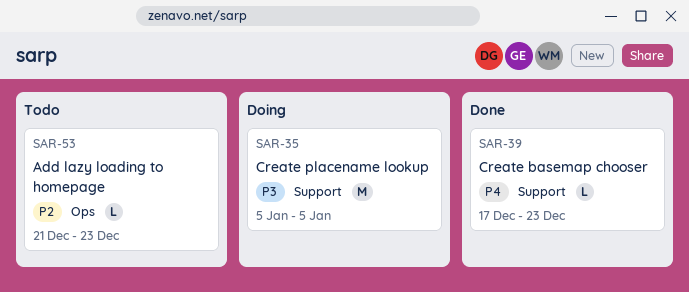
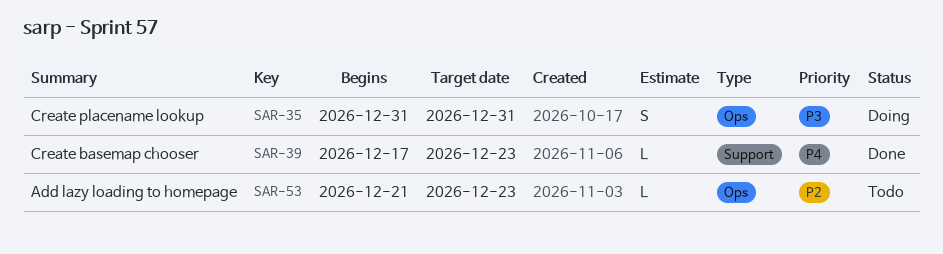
SAR-35, label: Support -> Ops
SAR-35, estimate: M -> S
SAR-35, start: Jan 5 -> Dec 31
SAR-35, due: Jan 5 -> Dec 31

